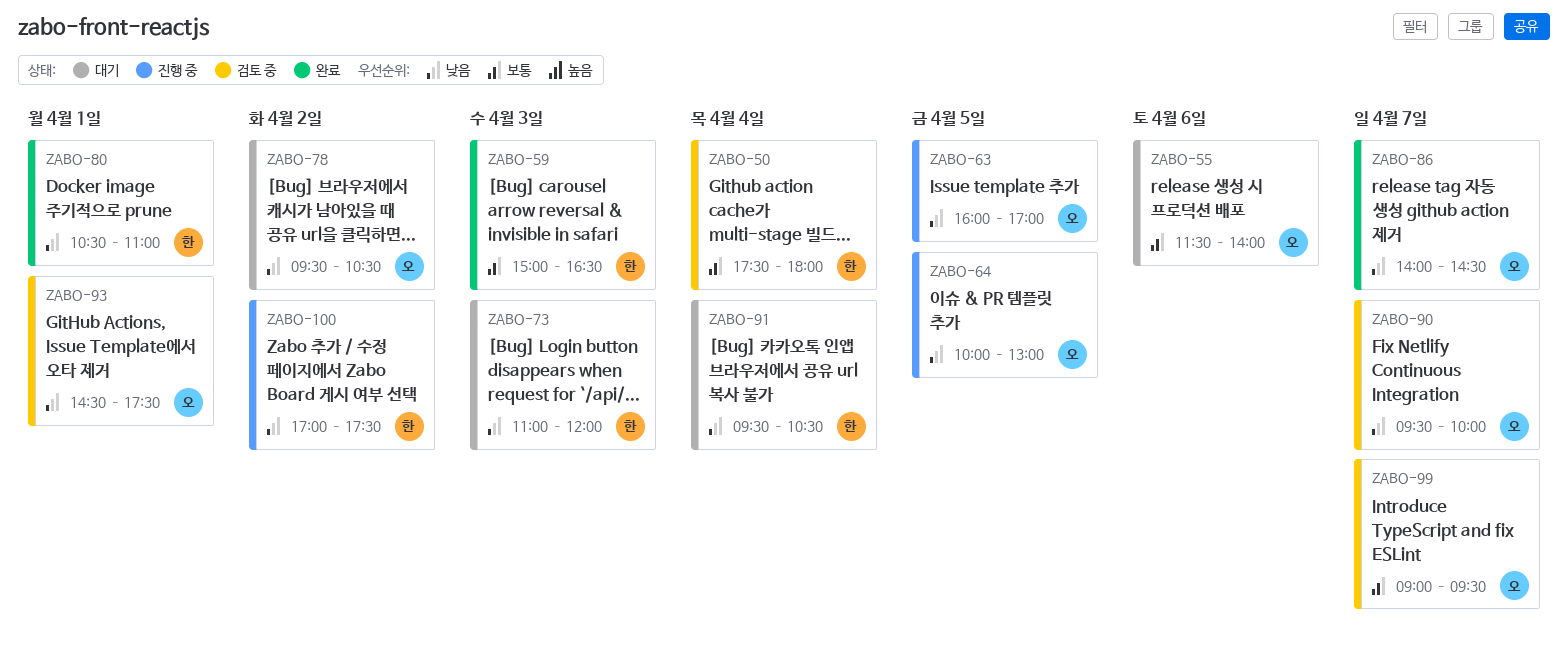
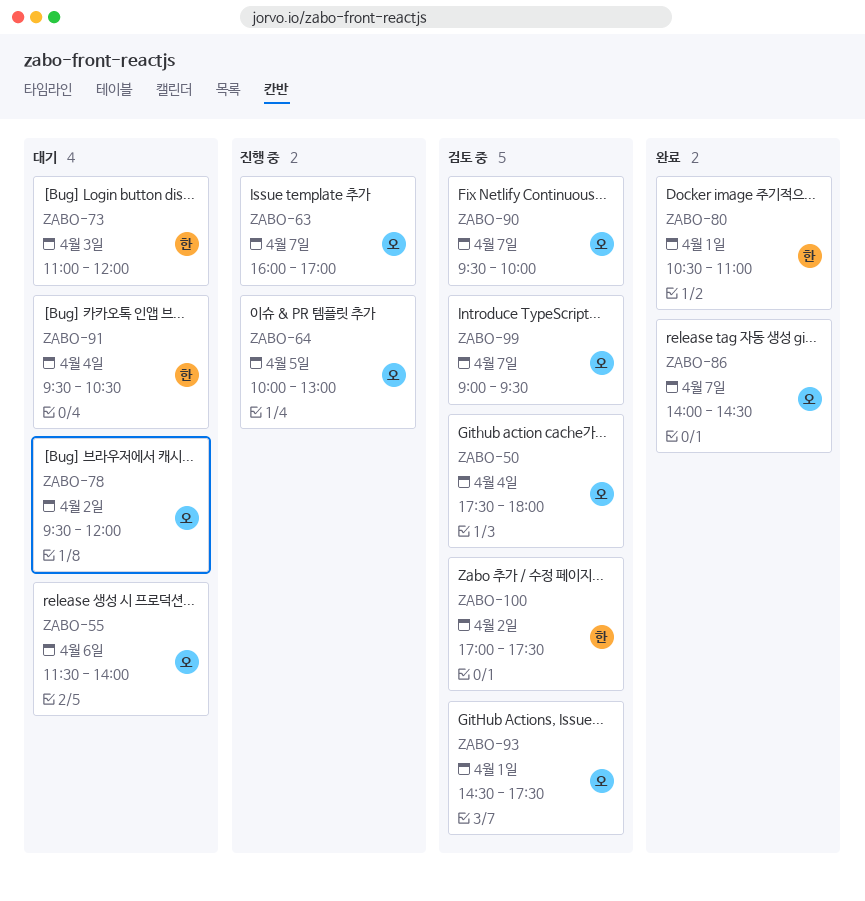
ZABO-50, owner: 한 -> 오
ZABO-59: present -> none
ZABO-63, day: Apr 5 -> Apr 7
ZABO-78, ends: 10:30 -> 12:00
ZABO-100, status: 진행 중 -> 검토 중

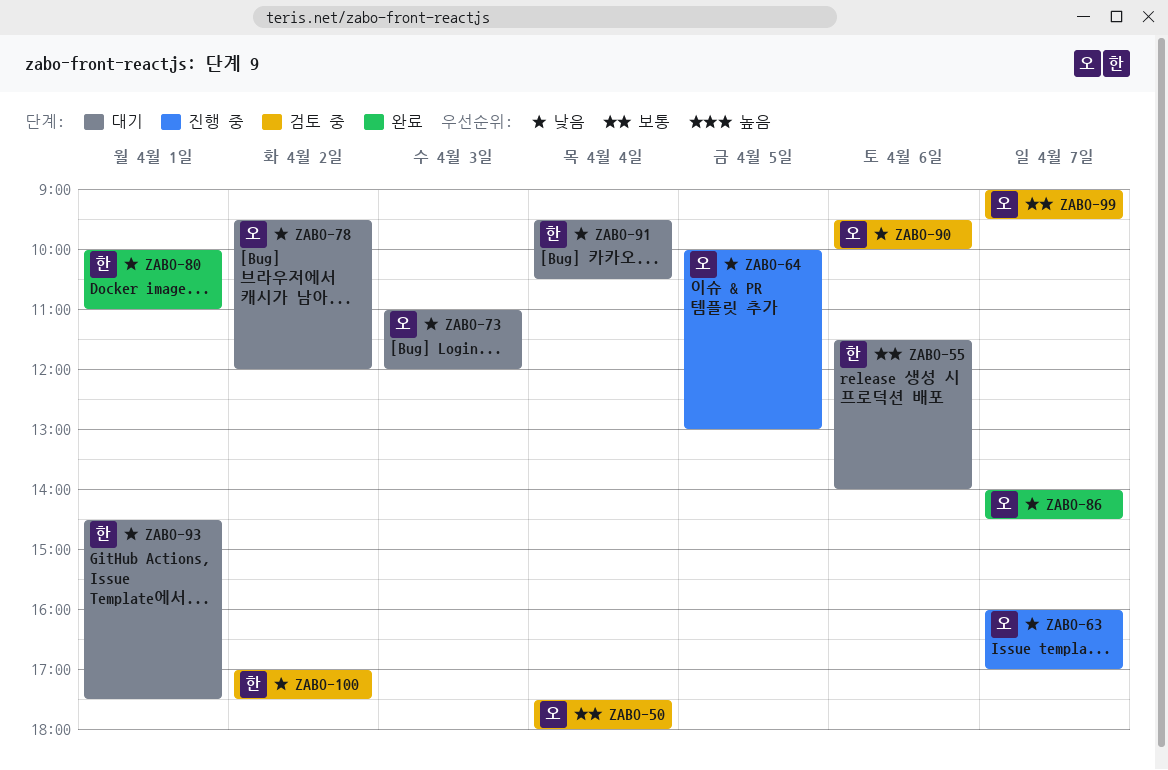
ZABO-55, owner: 오 -> 한
ZABO-73, owner: 한 -> 오
ZABO-80, begins: 10:30 -> 10:00
ZABO-90, day: Apr 7 -> Apr 6
ZABO-93, status: 검토 중 -> 대기
ZABO-93, owner: 오 -> 한

